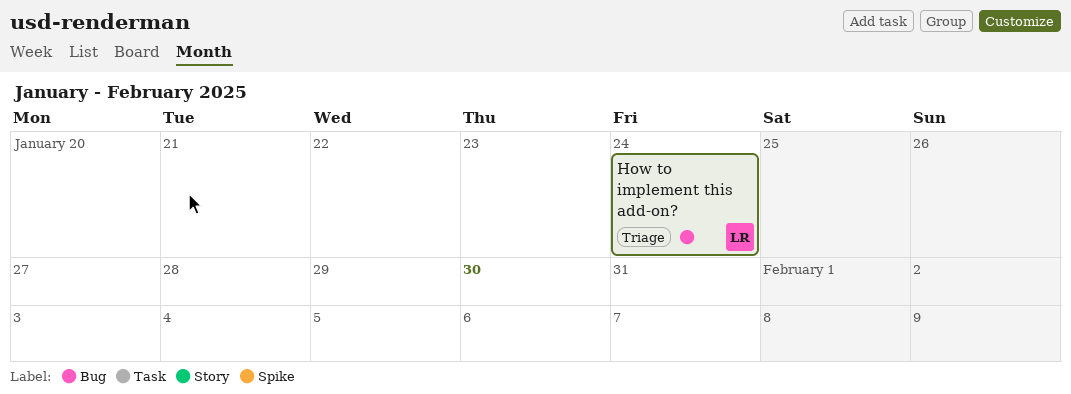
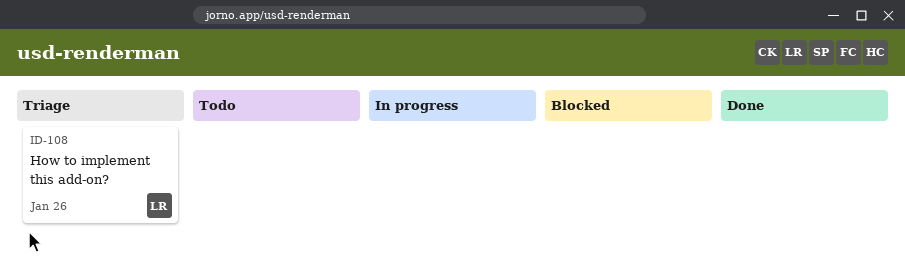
How to implement this add-on?, due: Jan 24 -> Jan 26

